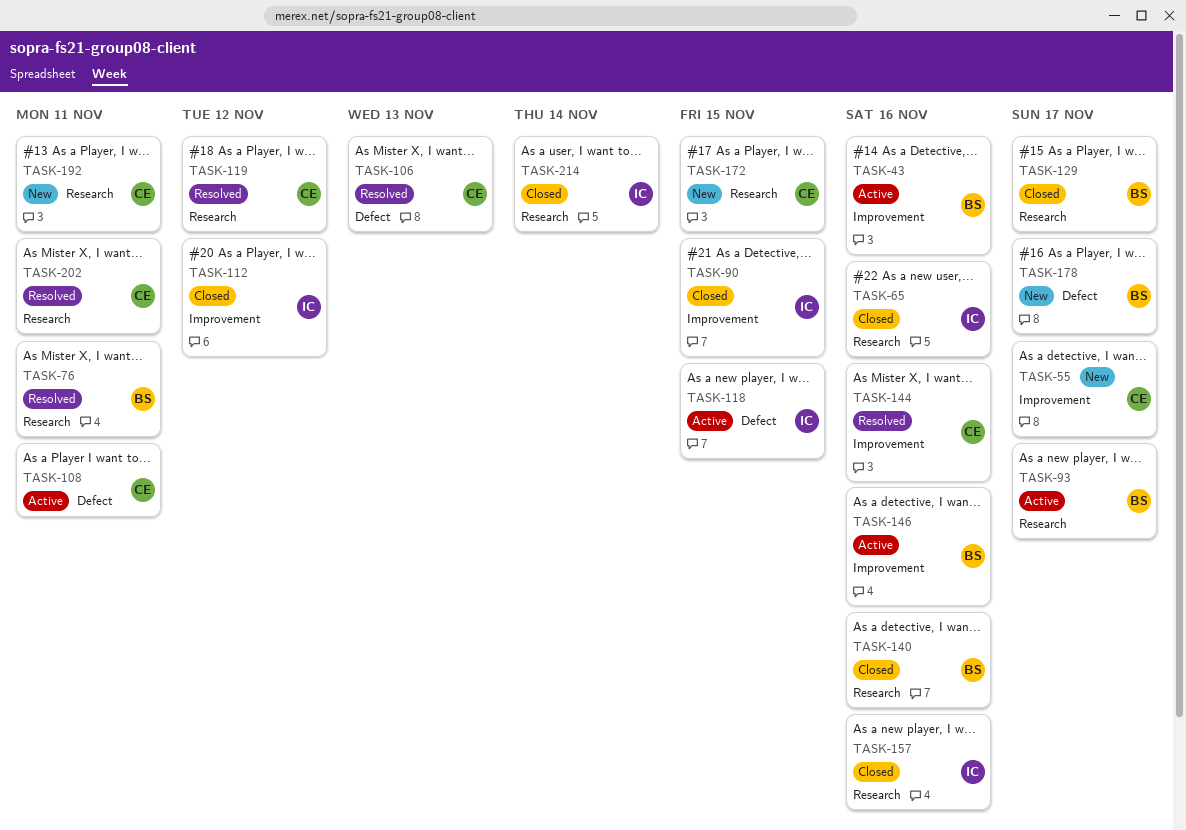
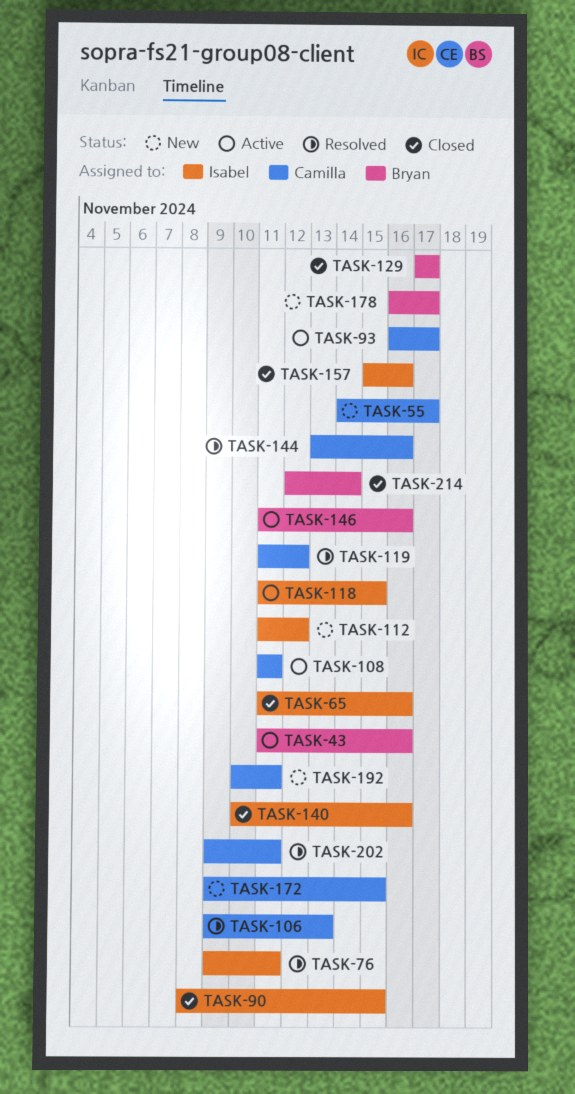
TASK-76, owner: Bryan -> Isabel
TASK-93, owner: Bryan -> Camilla
TASK-112, status: Closed -> New
TASK-140, owner: Bryan -> Isabel
TASK-214, owner: Isabel -> Bryan

